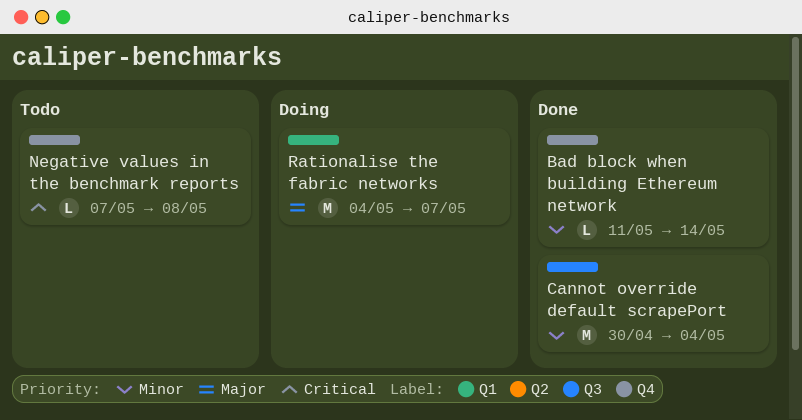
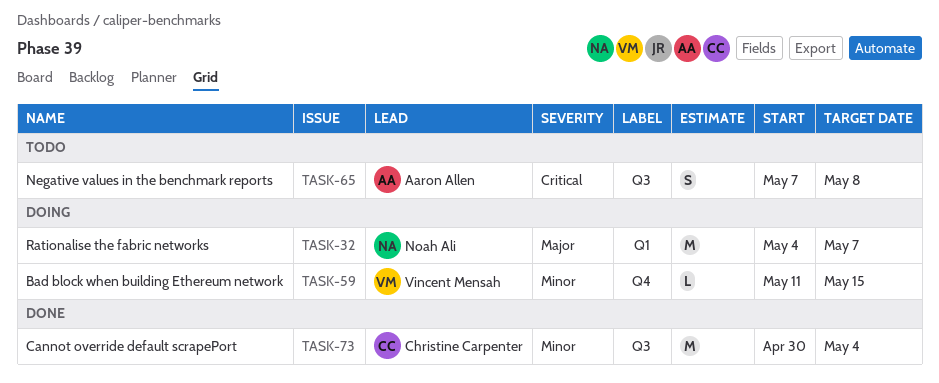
Bad block when building Ethereum network, status: Done -> Doing
Bad block when building Ethereum network, due: May 14 -> May 15
Negative values in the benchmark reports, label: Q4 -> Q3
Negative values in the benchmark reports, estimate: L -> S

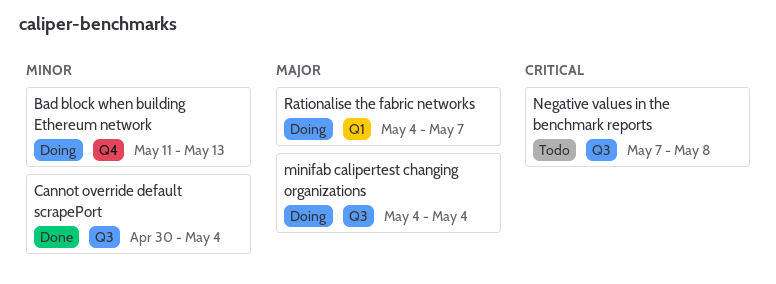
Bad block when building Ethereum network, due: May 15 -> May 13
minifab calipertest changing organizations: none -> present

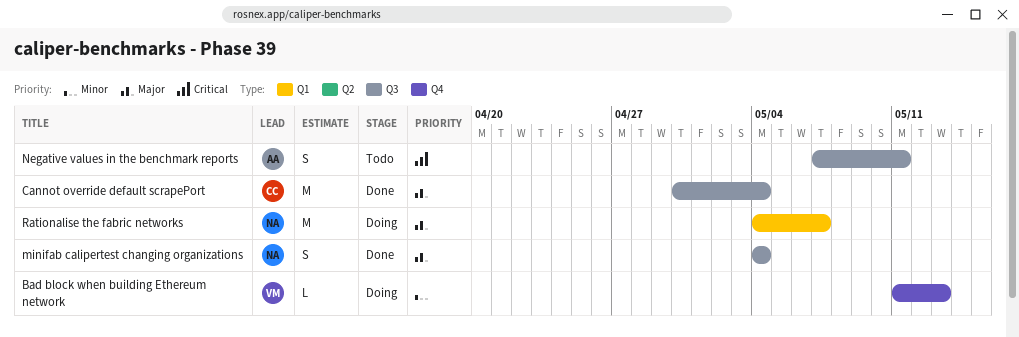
Cannot override default scrapePort, priority: Minor -> Major
minifab calipertest changing organizations, status: Doing -> Done
Negative values in the benchmark reports, due: May 8 -> May 11

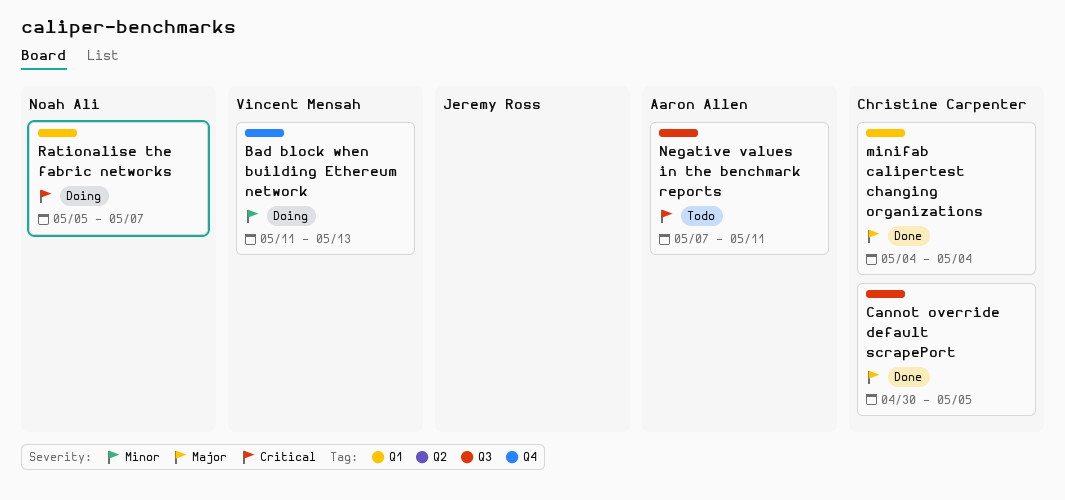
Cannot override default scrapePort, due: May 4 -> May 5
minifab calipertest changing organizations, owner: Noah Ali -> Christine Carpenter
minifab calipertest changing organizations, label: Q3 -> Q1
Rationalise the fabric networks, priority: Major -> Critical
Rationalise the fabric networks, start: May 4 -> May 5

